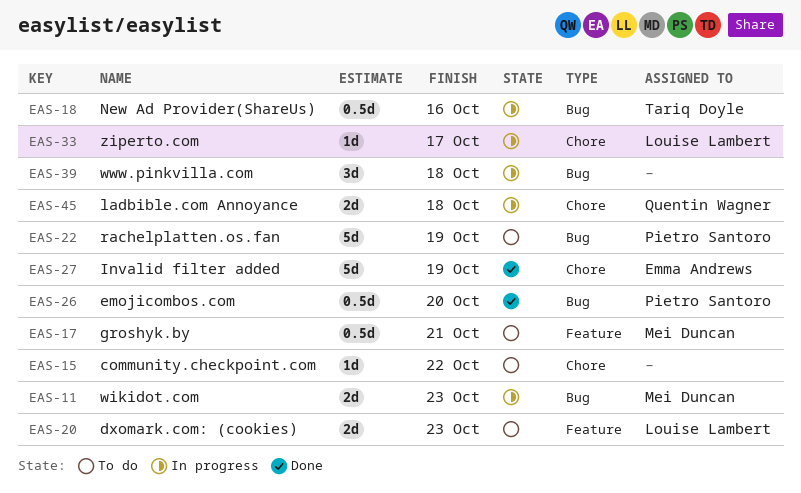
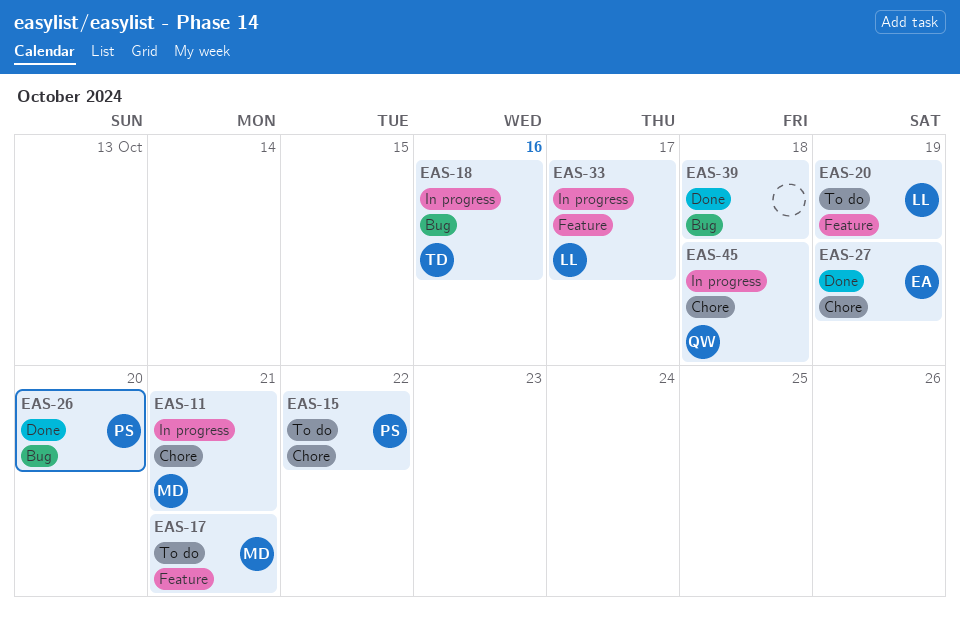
EAS-11, label: Bug -> Chore
EAS-11, due: Oct 23 -> Oct 21
EAS-15, owner: none -> Pietro Santoro
EAS-20, due: Oct 23 -> Oct 19
EAS-22: present -> none
EAS-33, label: Chore -> Feature
EAS-39, status: In progress -> Done

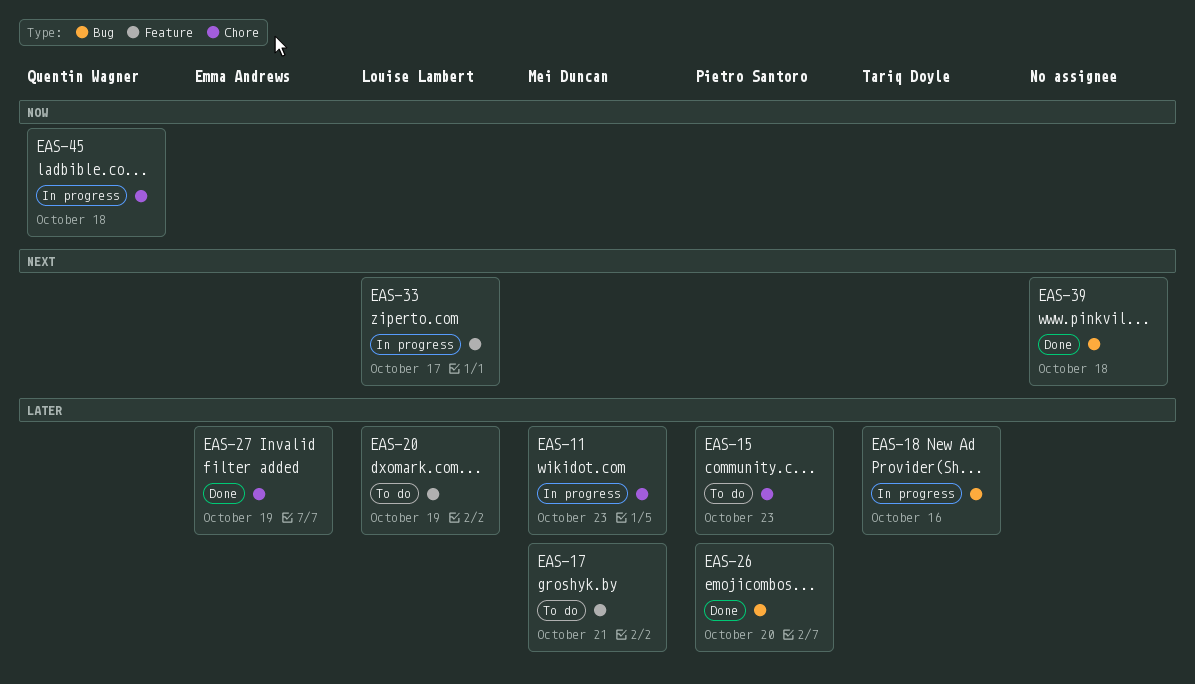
EAS-11, due: Oct 21 -> Oct 23
EAS-15, due: Oct 22 -> Oct 23

